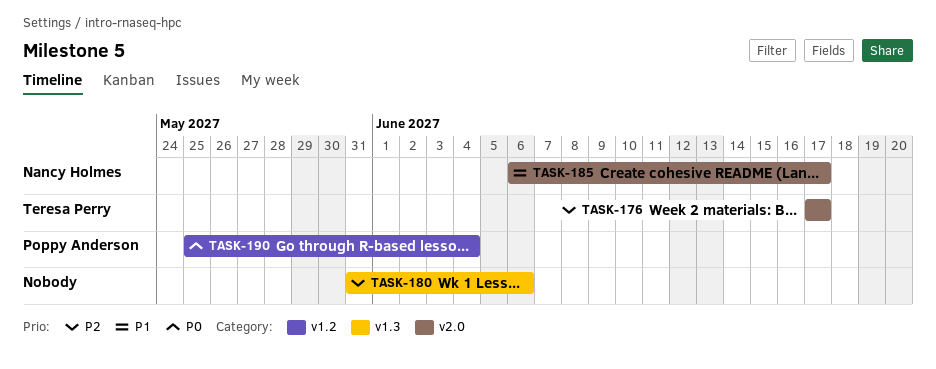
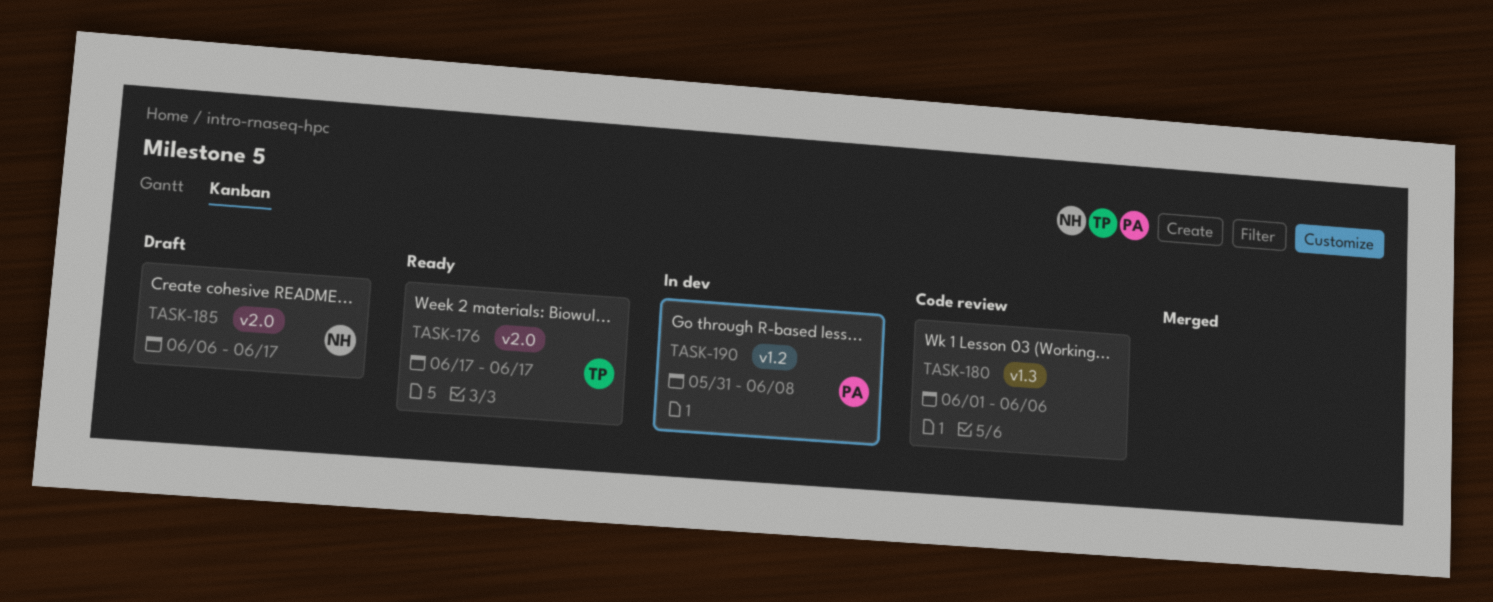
TASK-180, start: May 31 -> Jun 1
TASK-190, start: May 25 -> May 31
TASK-190, due: Jun 4 -> Jun 8

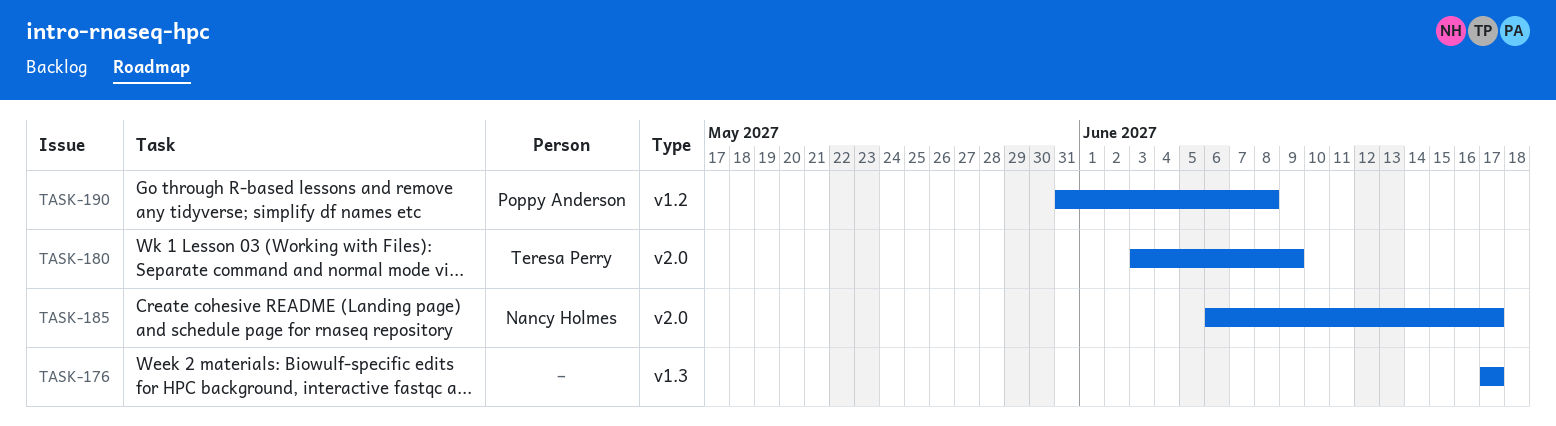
TASK-176, owner: Teresa Perry -> none
TASK-176, label: v2.0 -> v1.3
TASK-180, owner: none -> Teresa Perry
TASK-180, label: v1.3 -> v2.0
TASK-180, start: Jun 1 -> Jun 3
TASK-180, due: Jun 6 -> Jun 9

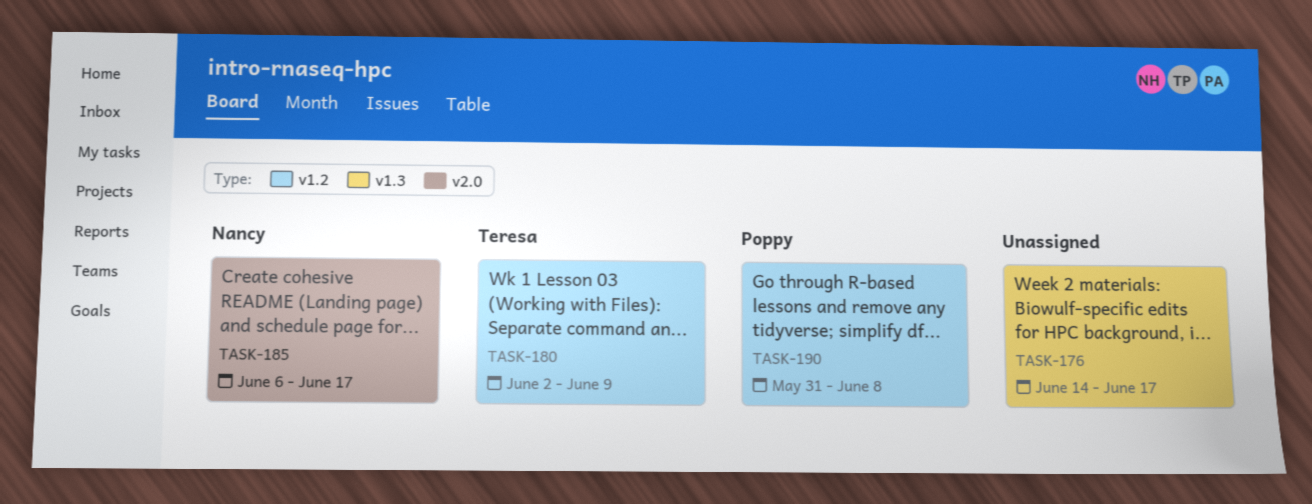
TASK-176, start: Jun 17 -> Jun 14
TASK-180, label: v2.0 -> v1.2
TASK-180, start: Jun 3 -> Jun 2

